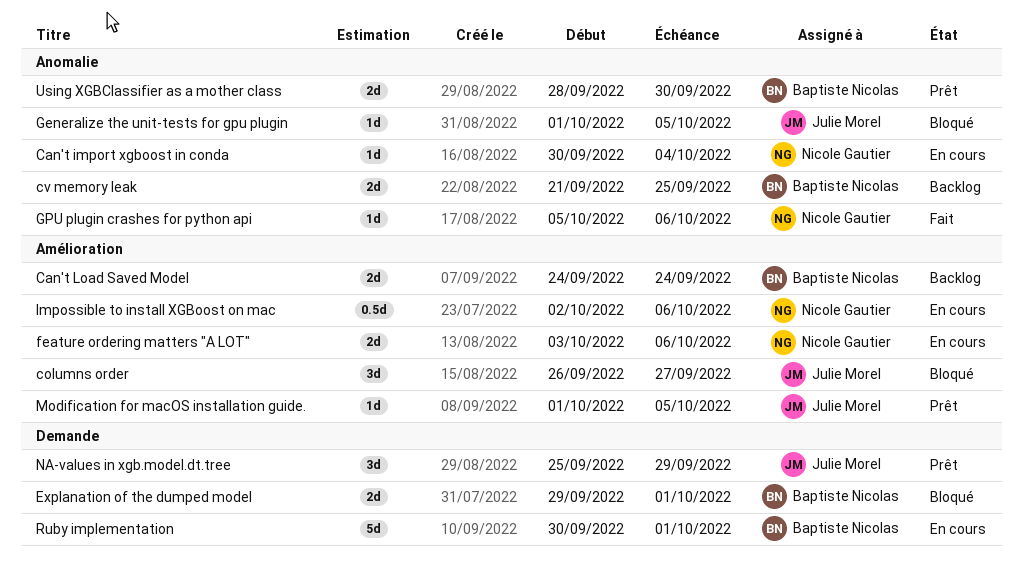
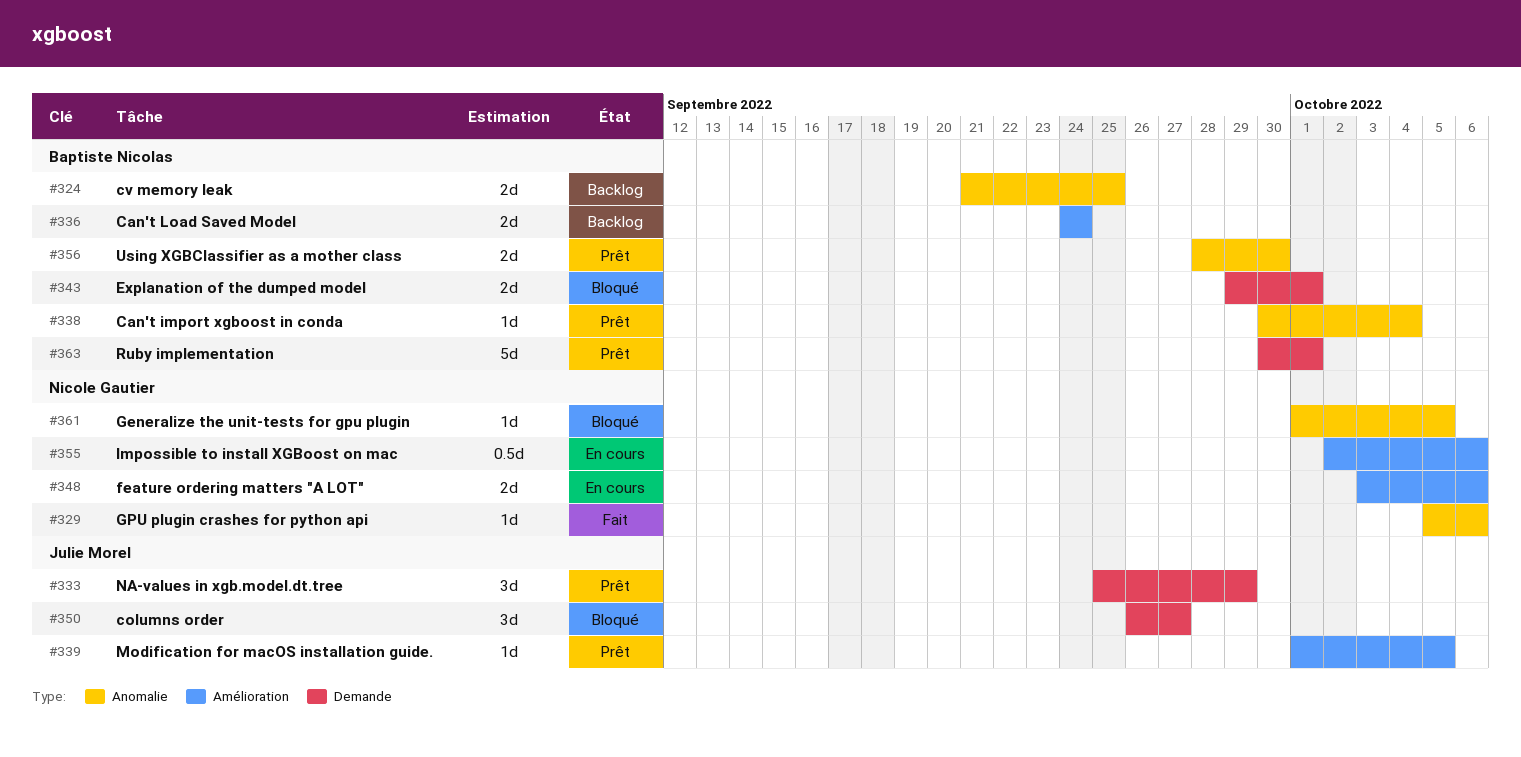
Can't import xgboost in conda, status: En cours -> Prêt
Can't import xgboost in conda, owner: Nicole Gautier -> Baptiste Nicolas
columns order, label: Amélioration -> Demande
Generalize the unit-tests for gpu plugin, owner: Julie Morel -> Nicole Gautier
Ruby implementation, status: En cours -> Prêt

